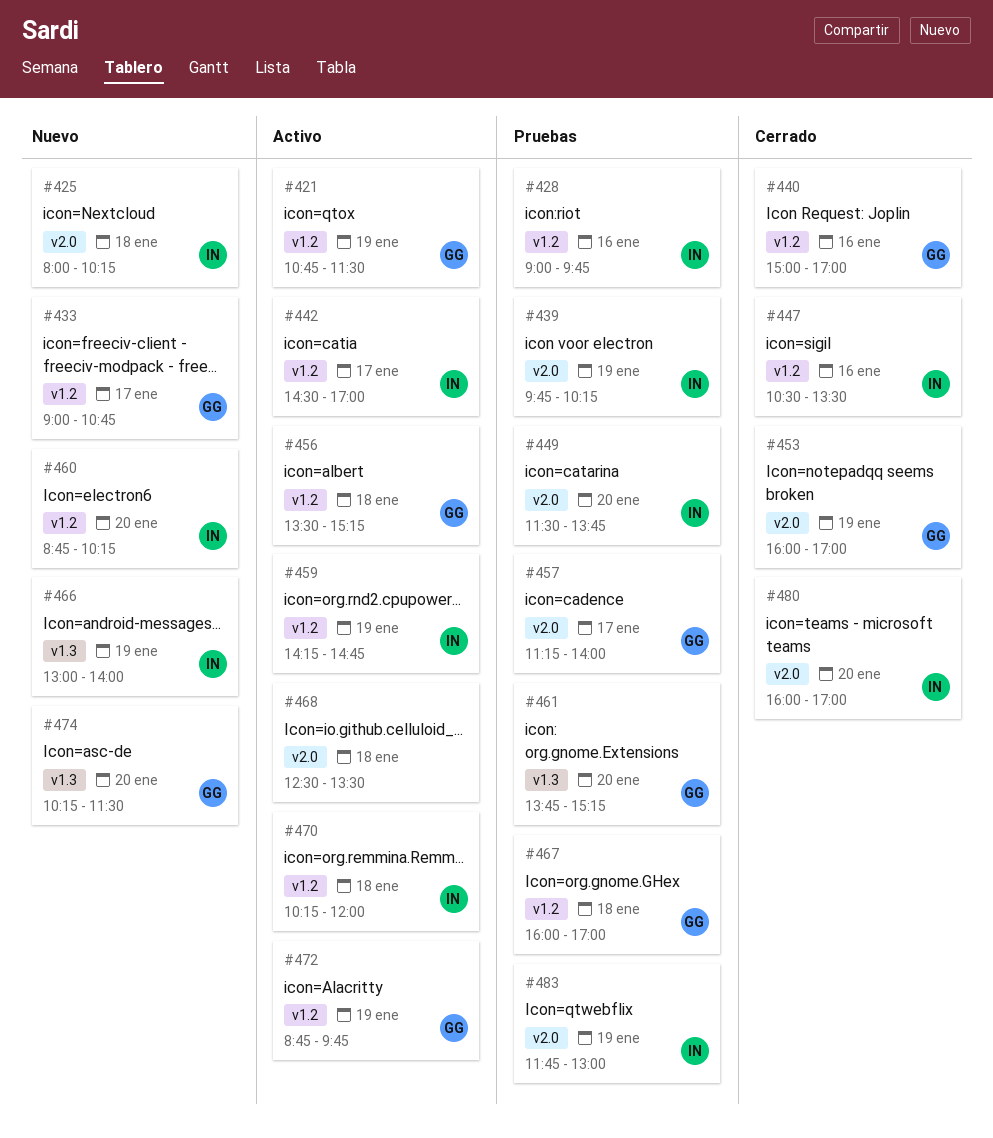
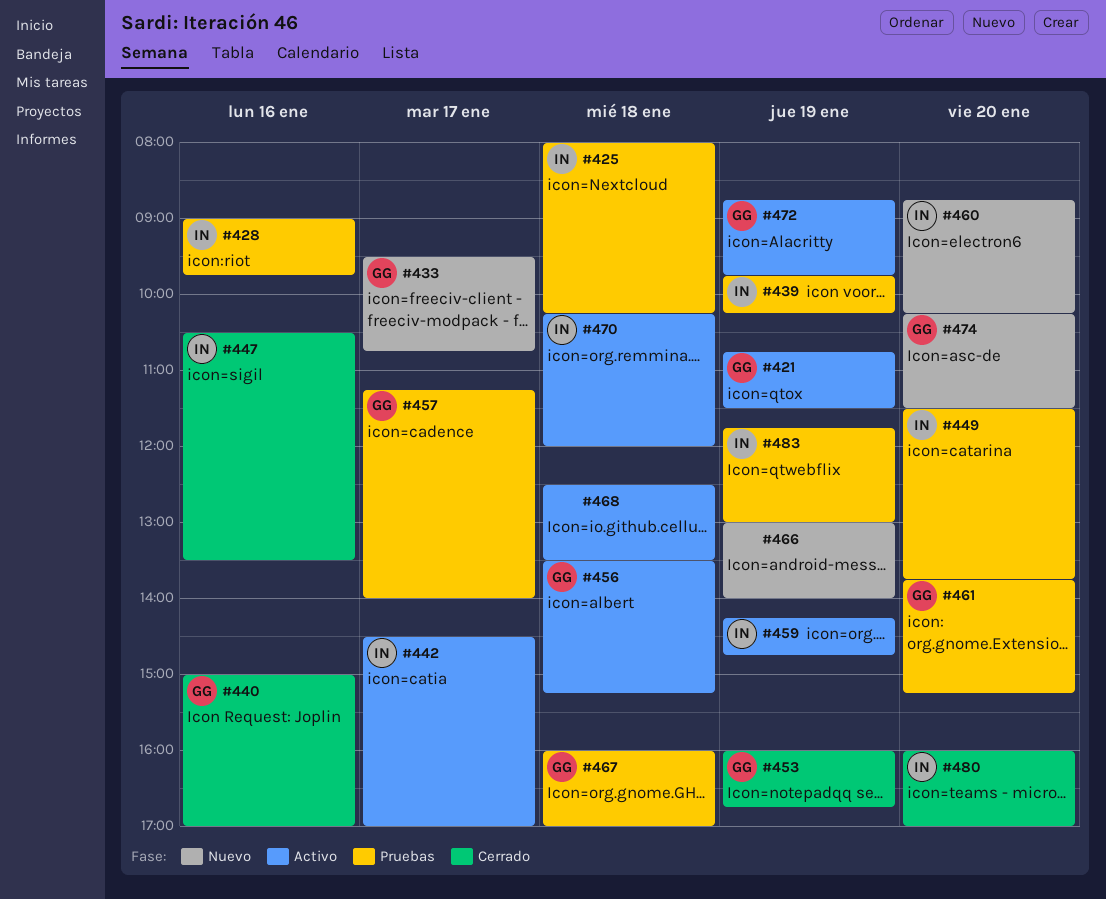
#425, status: Nuevo -> Pruebas
#433, begins: 09:00 -> 09:30
#453, ends: 17:00 -> 16:45
#466, owner: IN -> none

